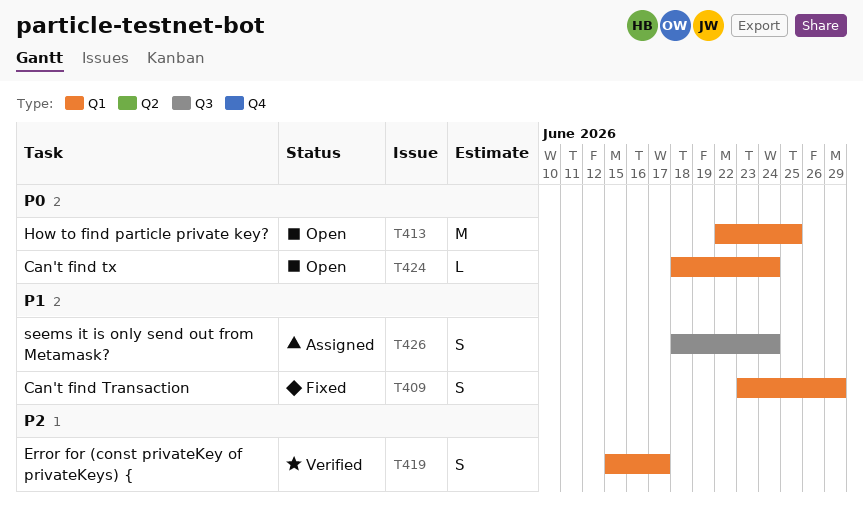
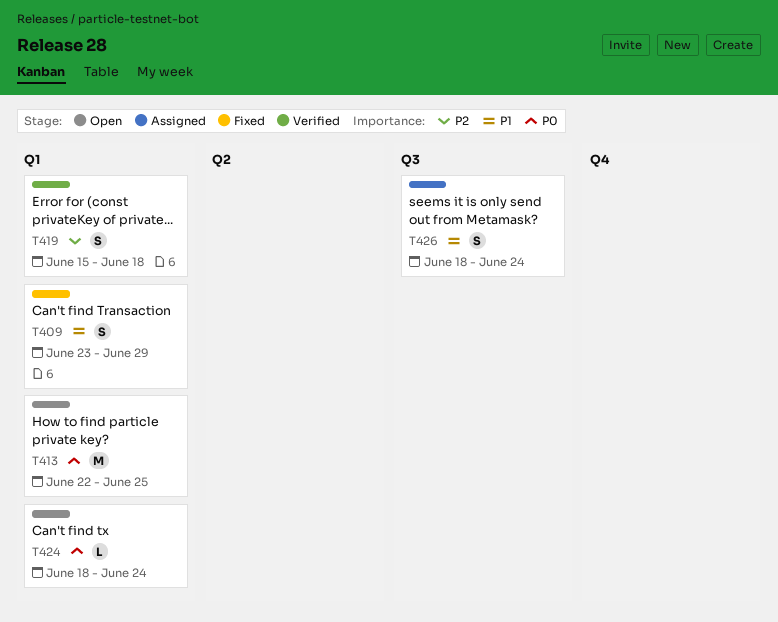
T419, due: Jun 17 -> Jun 18

